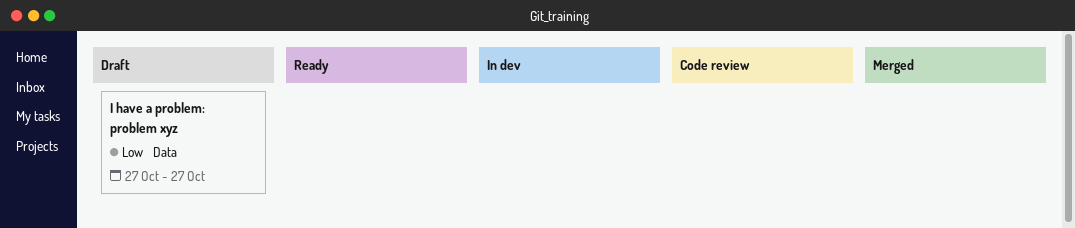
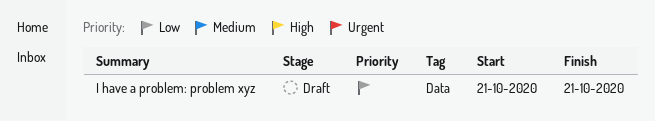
I have a problem: problem xyz, start: Oct 27 -> Oct 21
I have a problem: problem xyz, due: Oct 27 -> Oct 21

